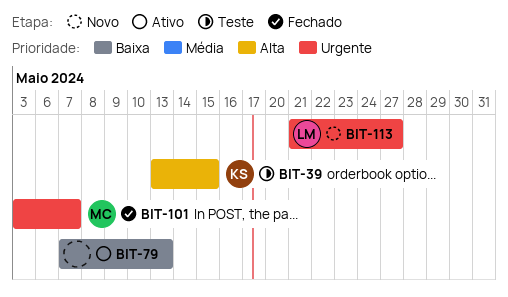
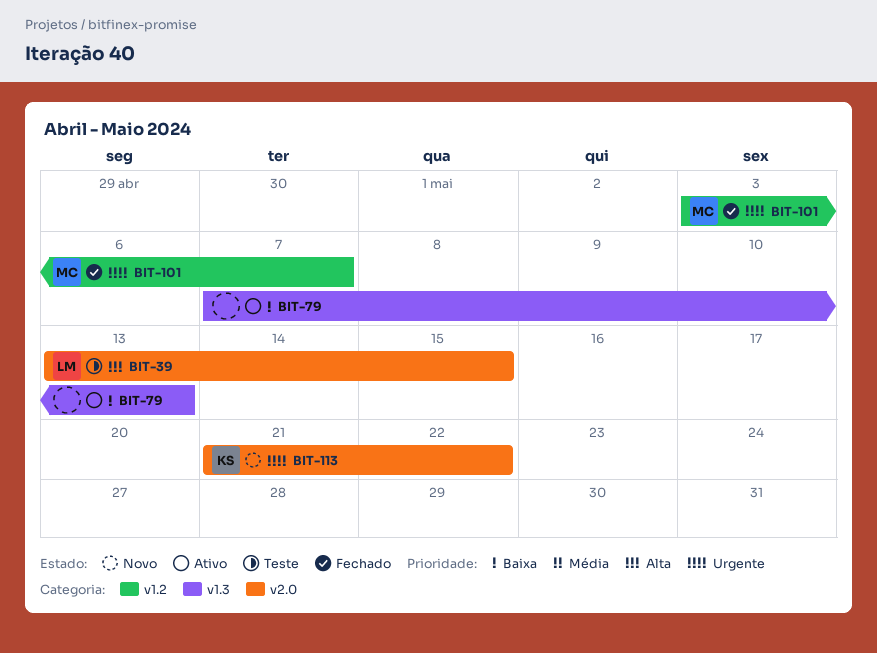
BIT-39, owner: KS -> LM
BIT-113, owner: LM -> KS
BIT-113, due: May 27 -> May 22

